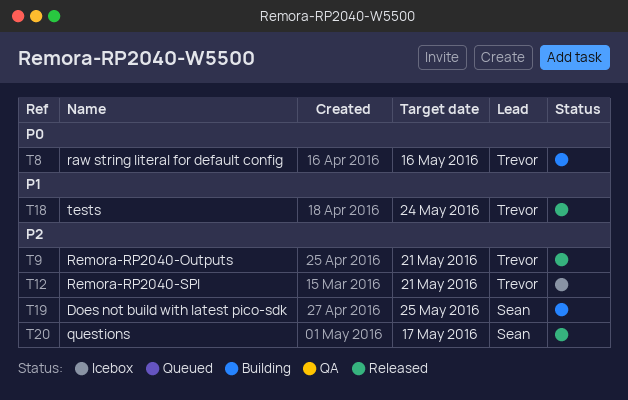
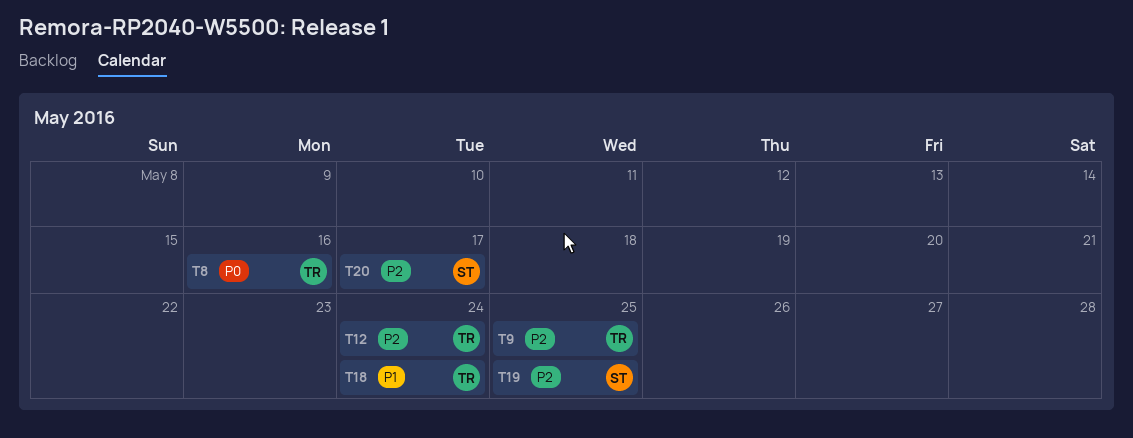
T9, due: May 21 -> May 25
T12, due: May 21 -> May 24

